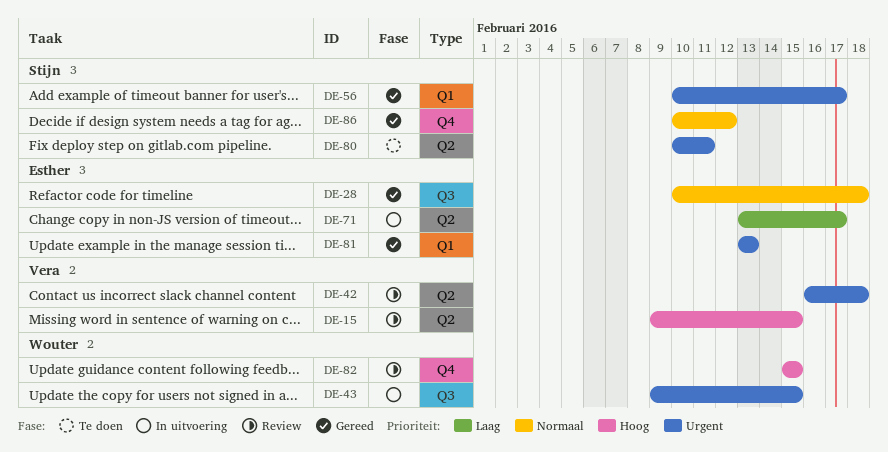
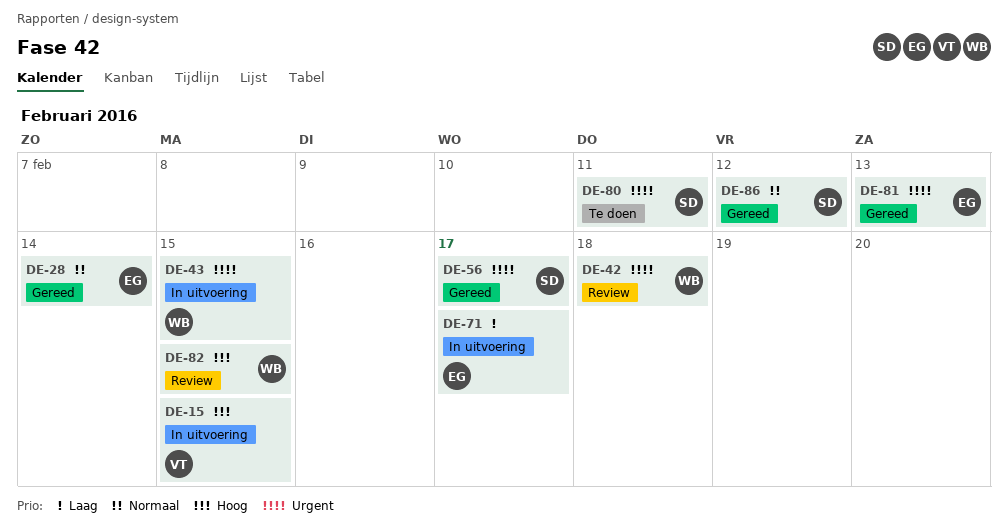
DE-15, status: Review -> In uitvoering
DE-28, due: Feb 18 -> Feb 14
DE-42, owner: Vera -> Wouter

